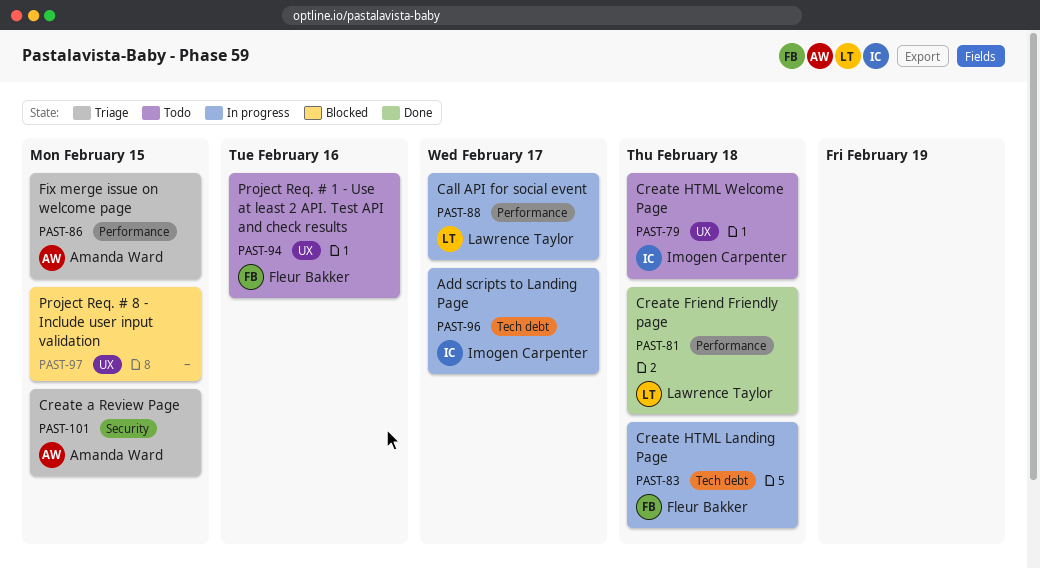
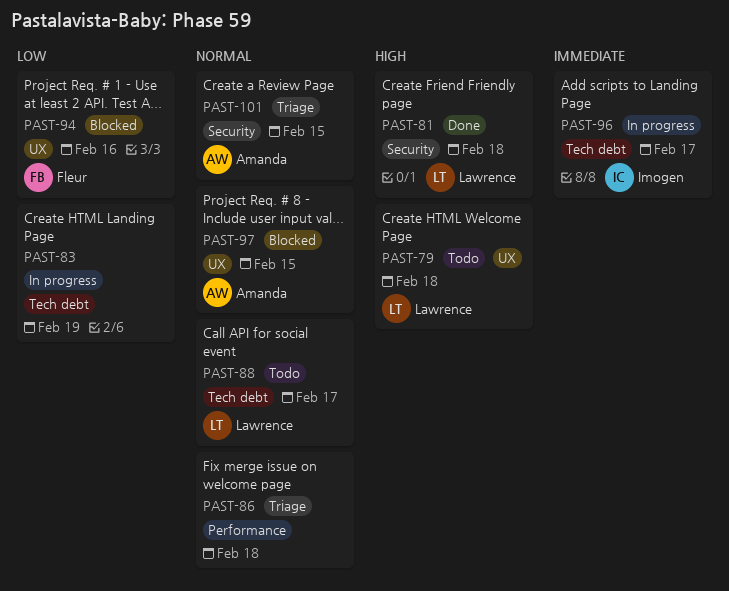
PAST-79, owner: Imogen Carpenter -> Lawrence Taylor
PAST-81, label: Performance -> Security
PAST-83, owner: Fleur Bakker -> none
PAST-83, due: Feb 18 -> Feb 19
PAST-86, owner: Amanda Ward -> none
PAST-86, due: Feb 15 -> Feb 18
PAST-88, status: In progress -> Todo
PAST-88, label: Performance -> Tech debt
PAST-94, status: Todo -> Blocked
PAST-97, owner: none -> Amanda Ward

